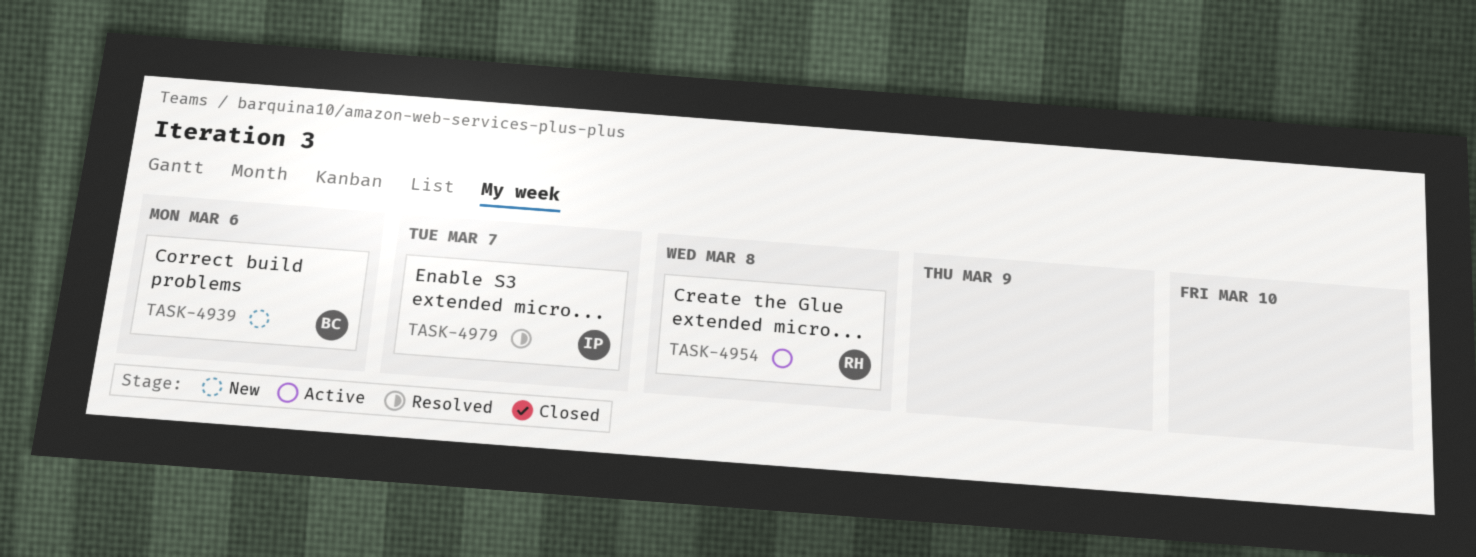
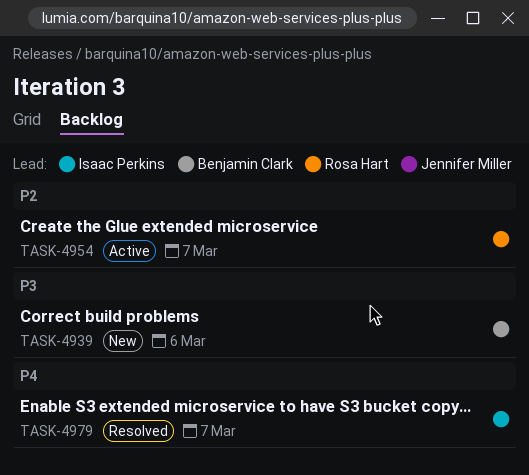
TASK-4954, due: Mar 8 -> Mar 7

